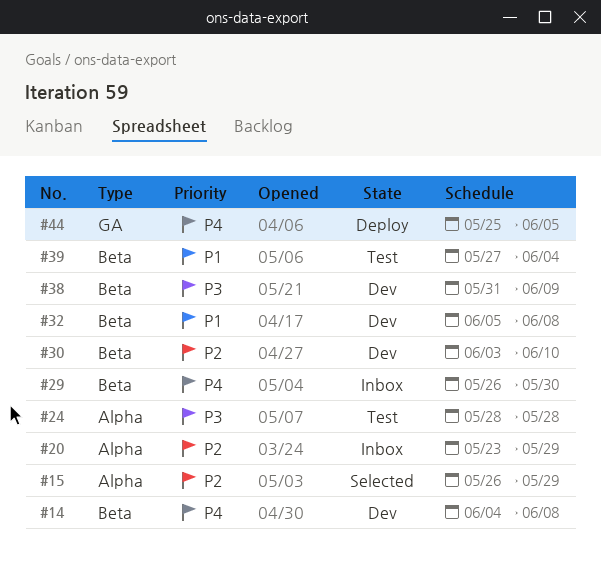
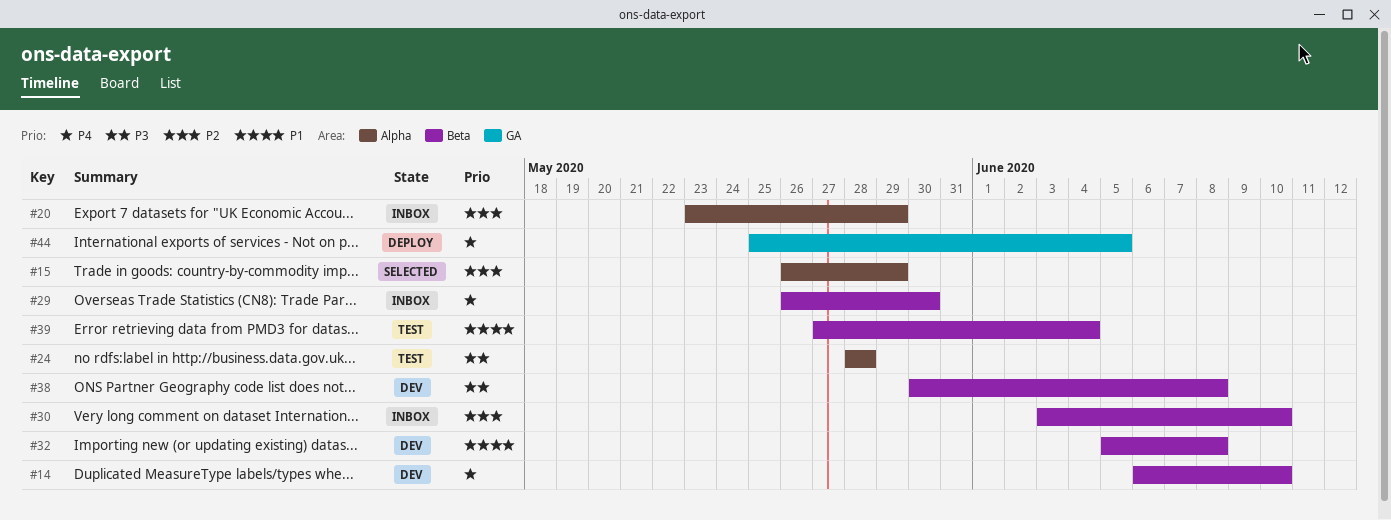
#14, start: Jun 4 -> Jun 6
#14, due: Jun 8 -> Jun 10
#30, status: Dev -> Inbox
#38, start: May 31 -> May 30
#38, due: Jun 9 -> Jun 8

